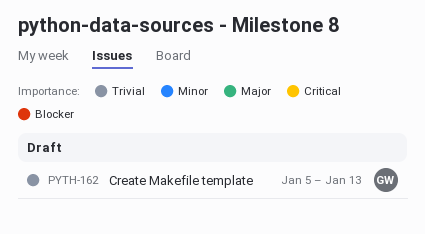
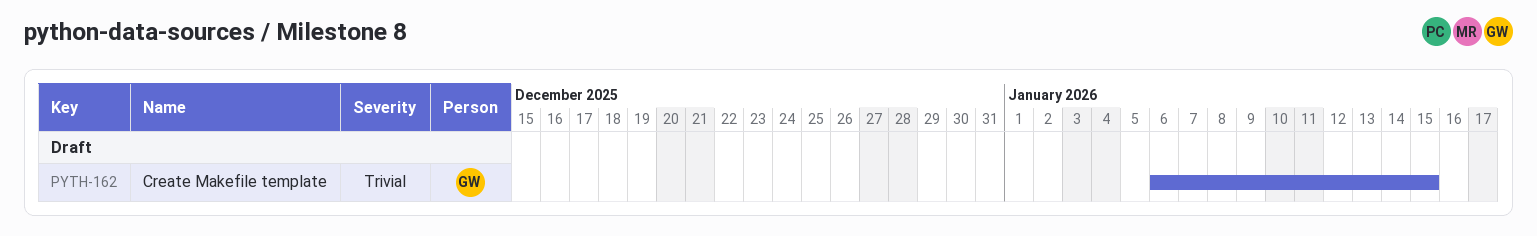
PYTH-162, start: Jan 5 -> Jan 6
PYTH-162, due: Jan 13 -> Jan 15

